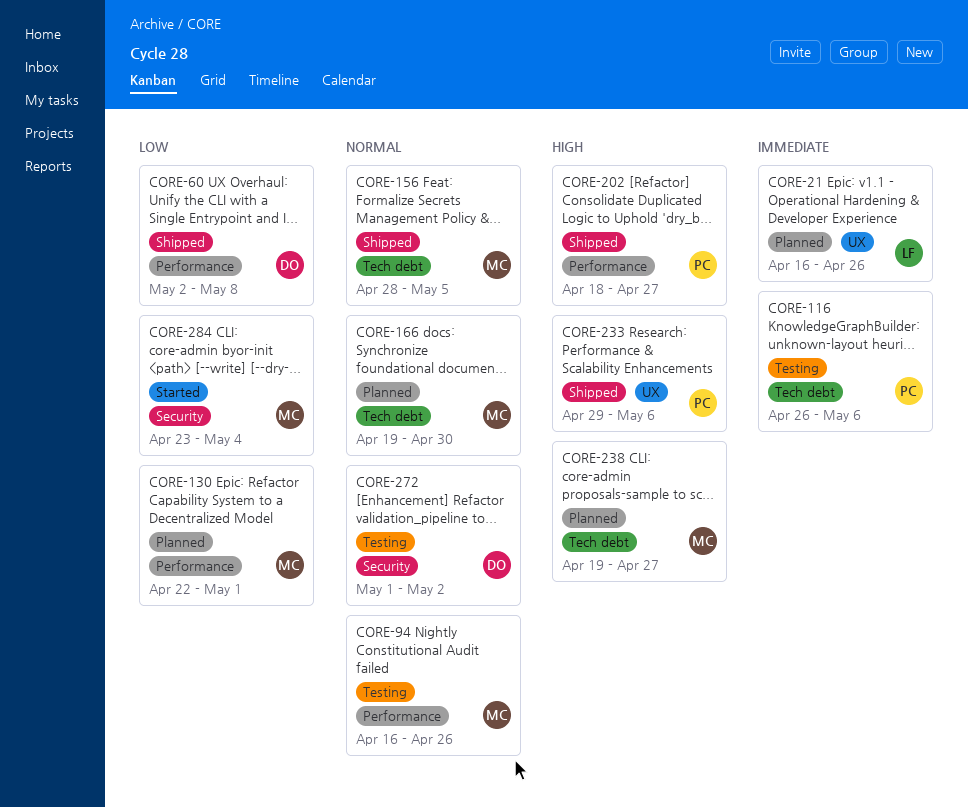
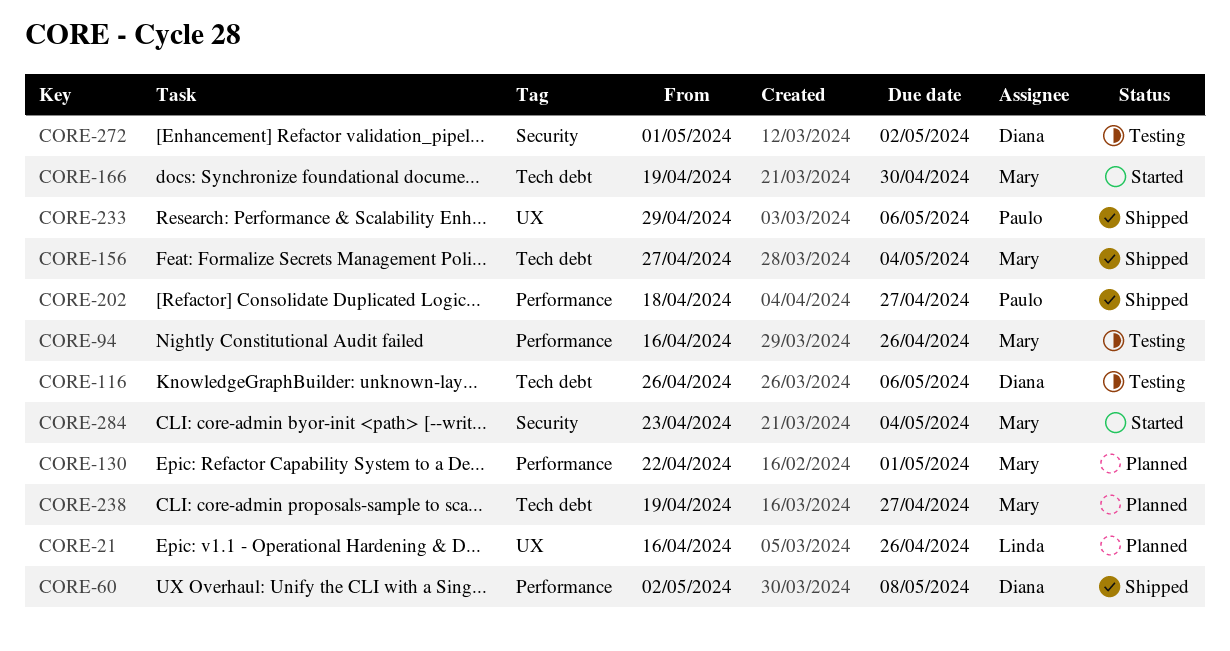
CORE-116, owner: Paulo -> Diana
CORE-156, start: Apr 28 -> Apr 27
CORE-156, due: May 5 -> May 4
CORE-166, status: Planned -> Started

